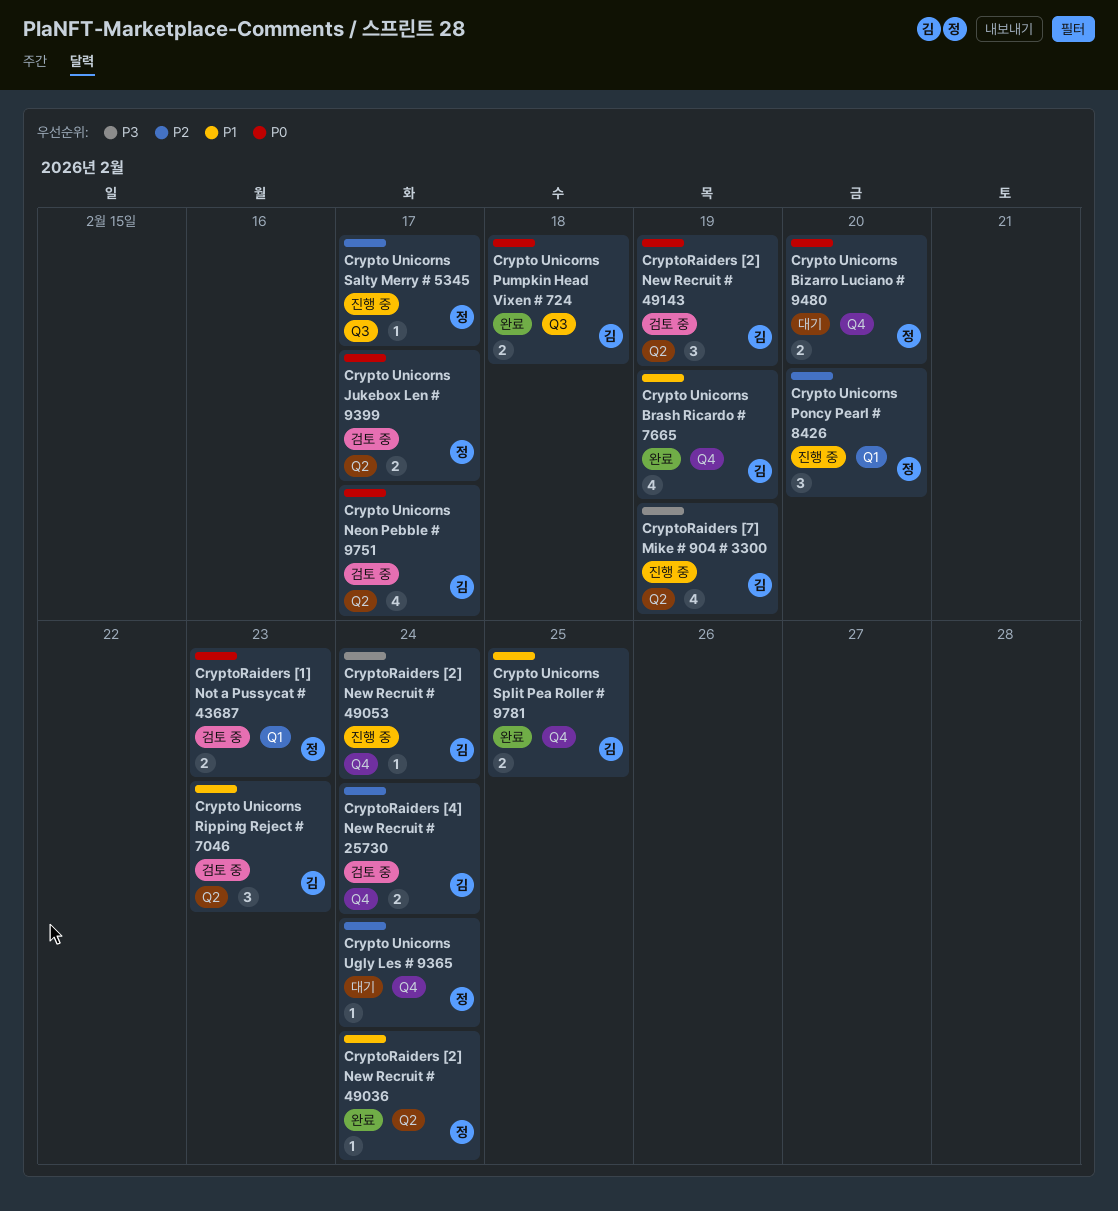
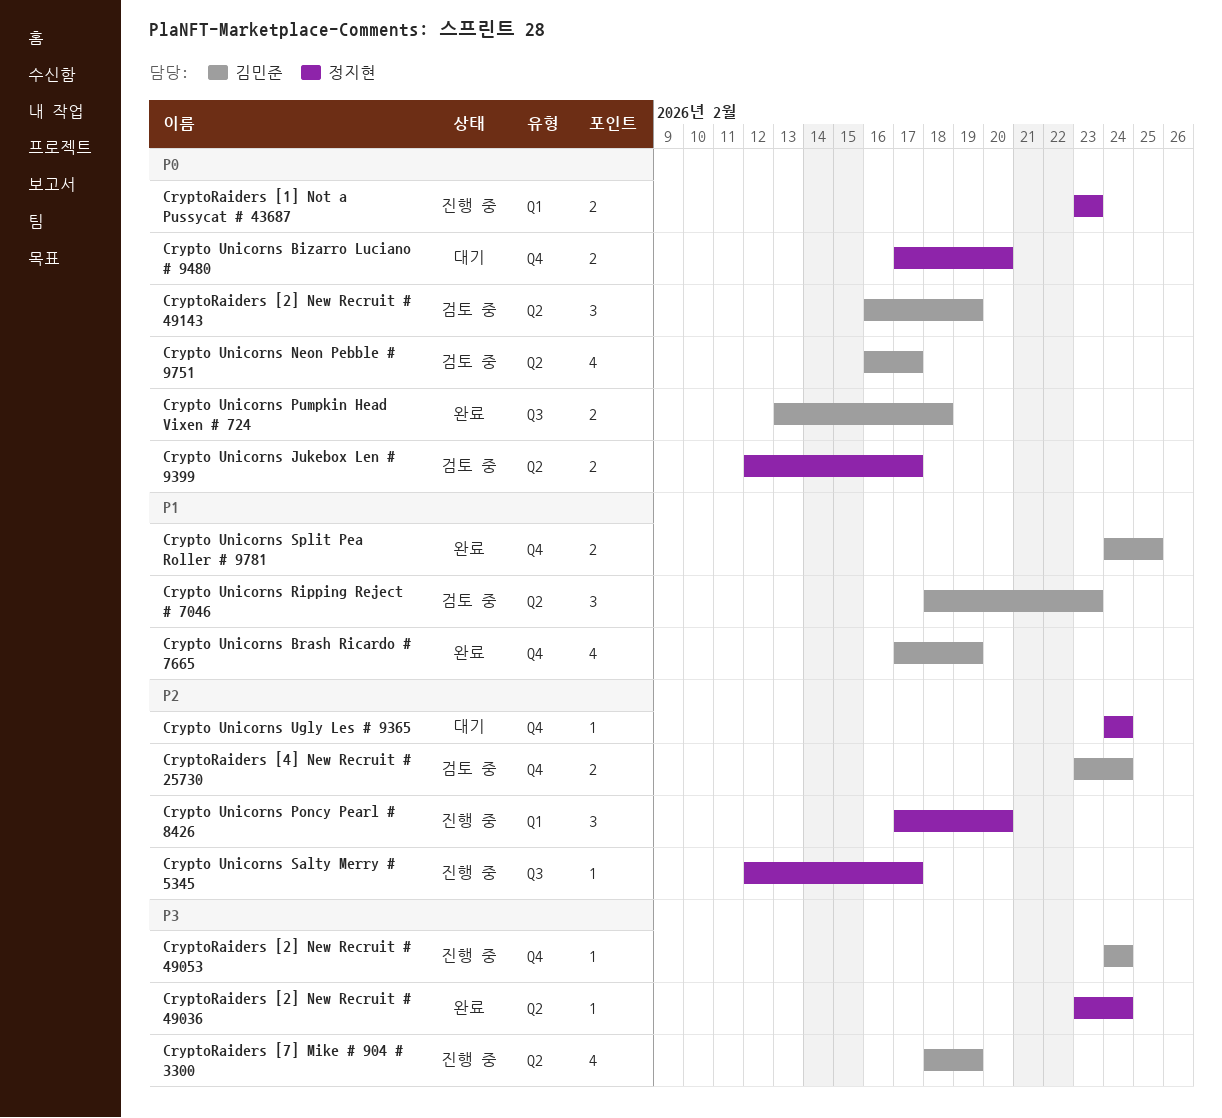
CryptoRaiders [1] Not a Pussycat # 43687, status: 검토 중 -> 진행 중
CryptoRaiders [2] New Recruit # 49036, priority: P1 -> P3

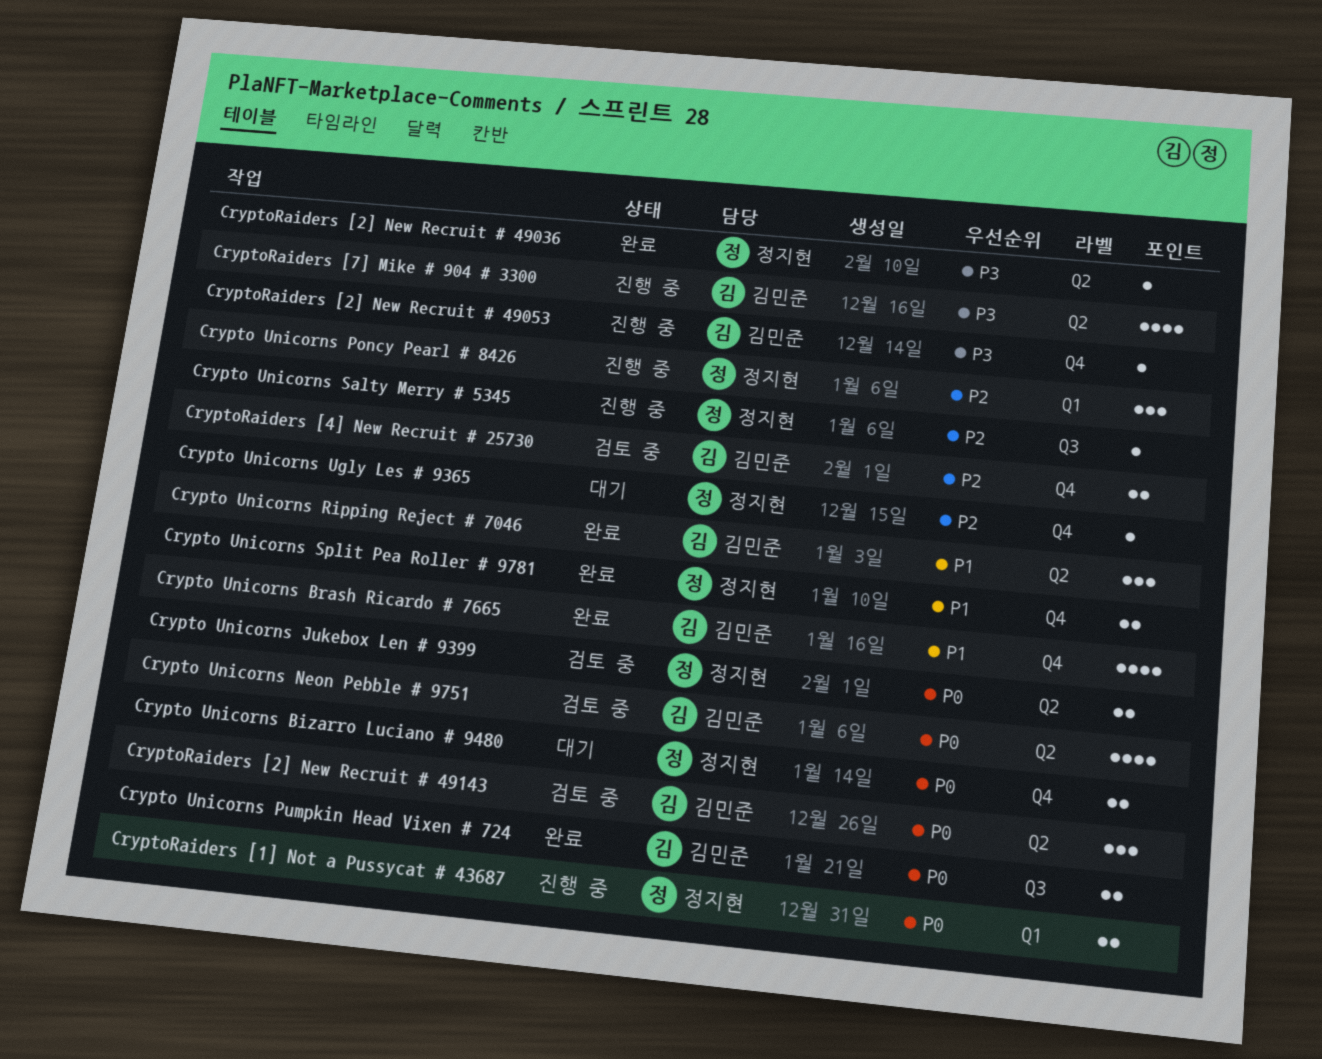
Crypto Unicorns Ripping Reject # 7046, status: 검토 중 -> 완료
Crypto Unicorns Split Pea Roller # 9781, owner: 김민준 -> 정지현

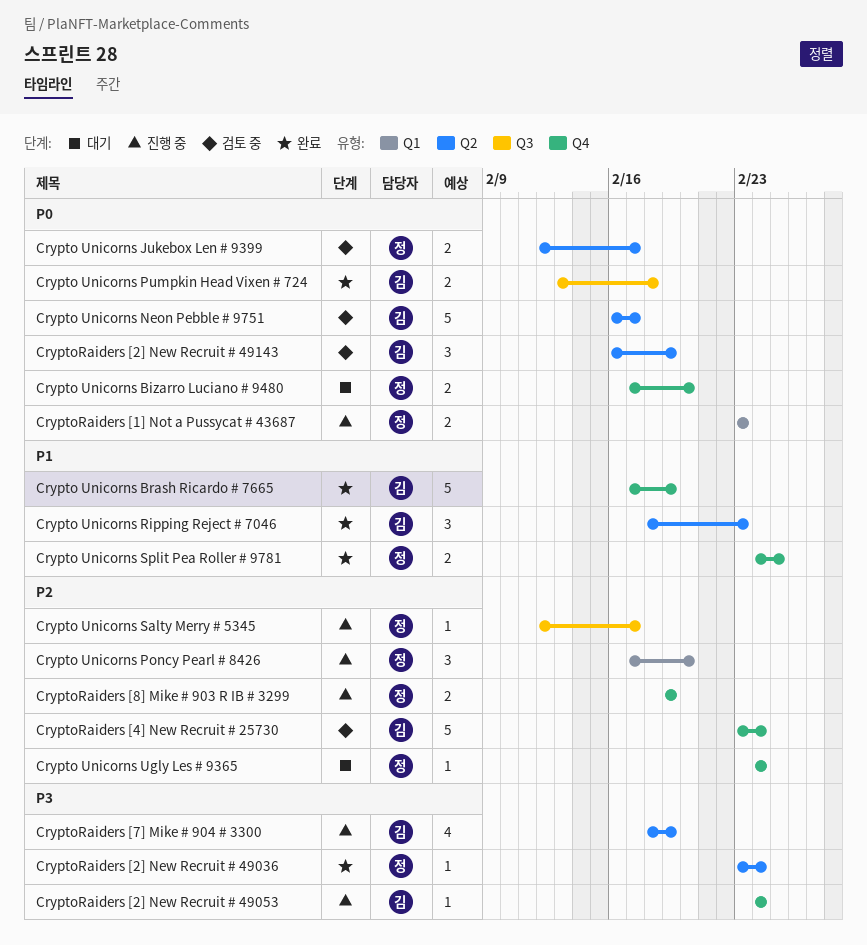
Crypto Unicorns Brash Ricardo # 7665, estimate: 4 -> 5
Crypto Unicorns Neon Pebble # 9751, estimate: 4 -> 5
CryptoRaiders [4] New Recruit # 25730, estimate: 2 -> 5
CryptoRaiders [8] Mike # 903 R IB # 3299: none -> present

